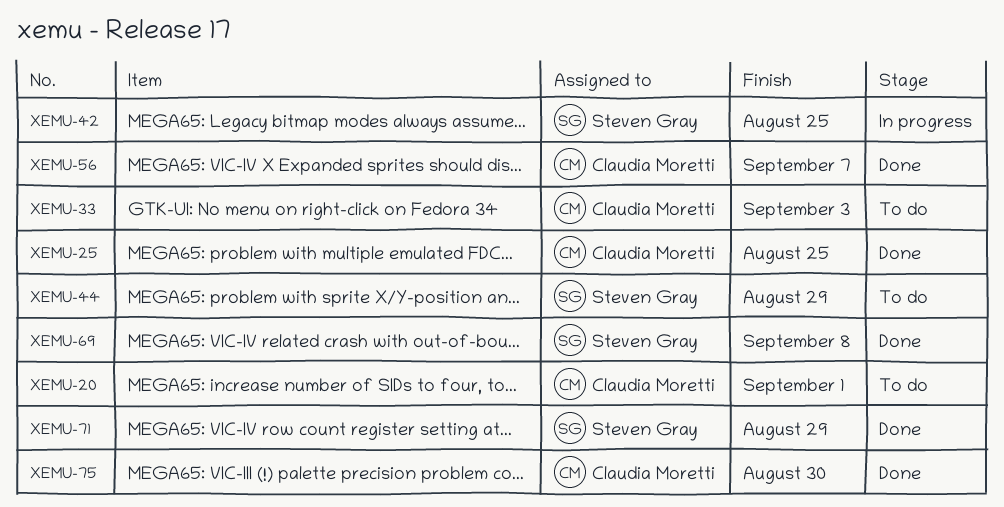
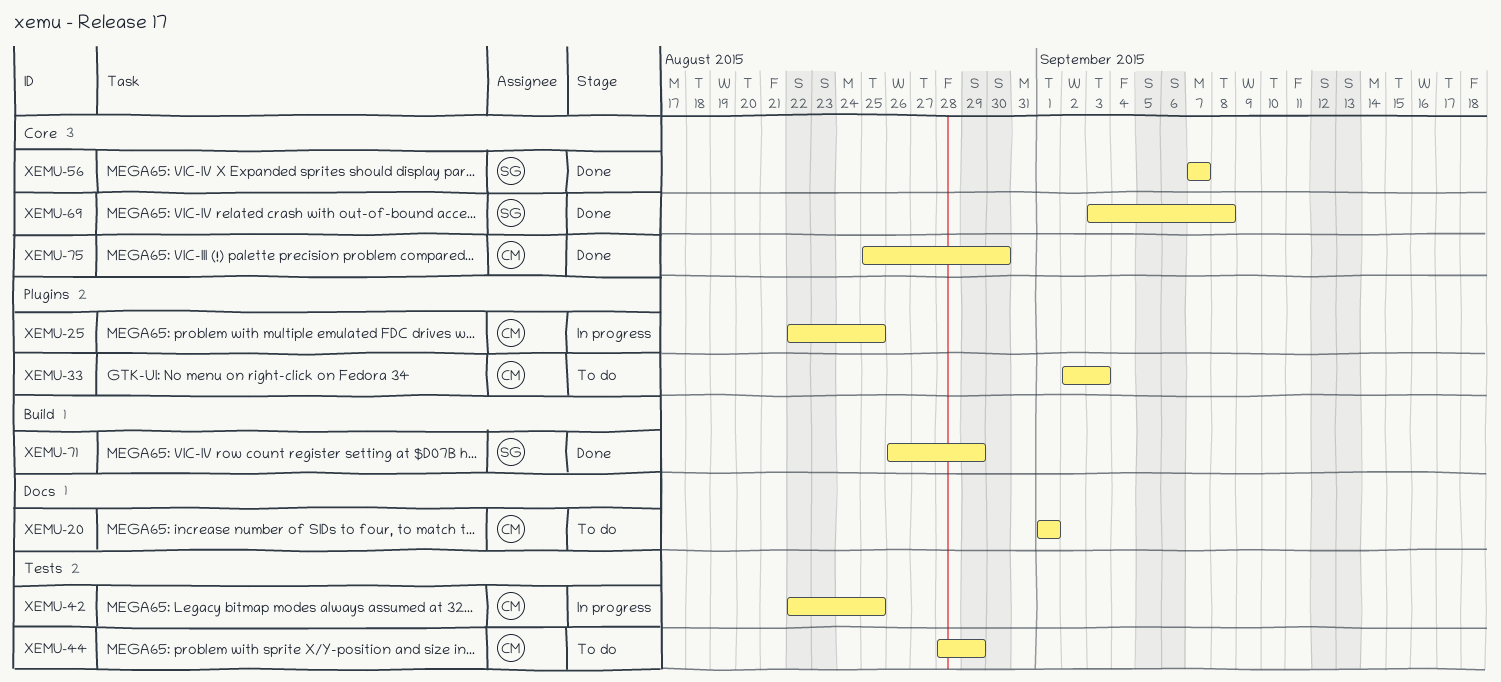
XEMU-25, status: Done -> In progress
XEMU-42, owner: Steven Gray -> Claudia Moretti
XEMU-44, owner: Steven Gray -> Claudia Moretti
XEMU-56, owner: Claudia Moretti -> Steven Gray

